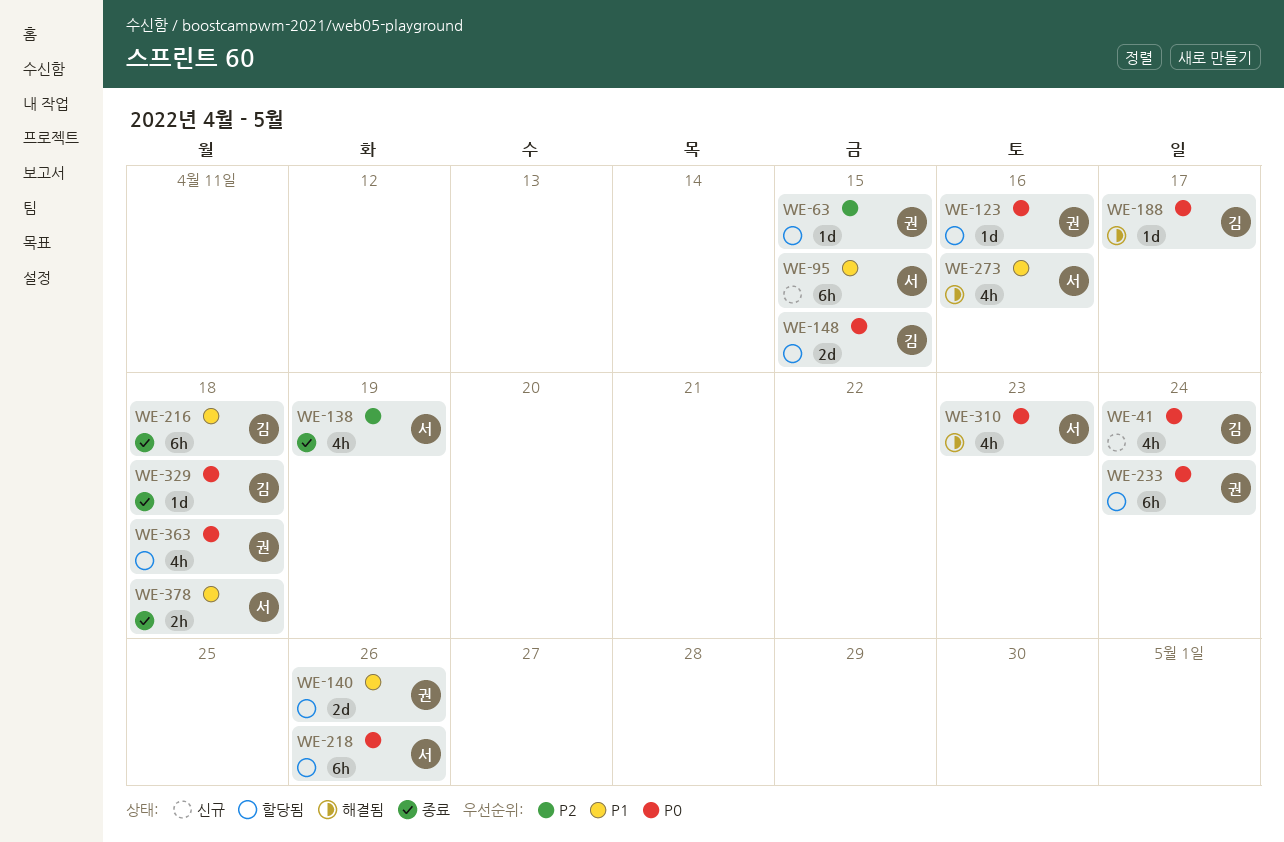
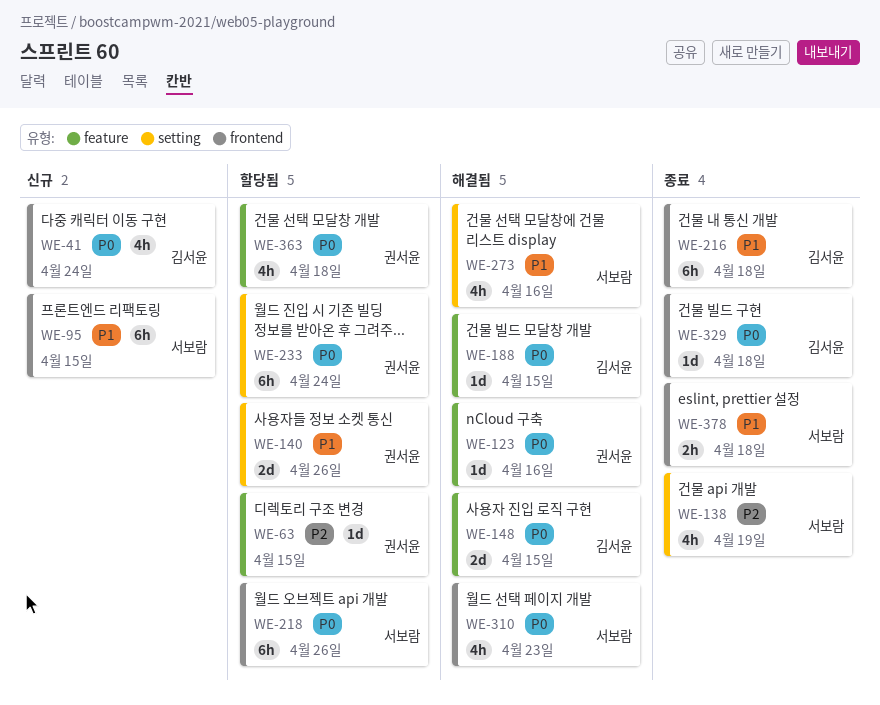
WE-123, status: 할당됨 -> 해결됨
WE-148, status: 할당됨 -> 해결됨
WE-188, due: Apr 17 -> Apr 15

